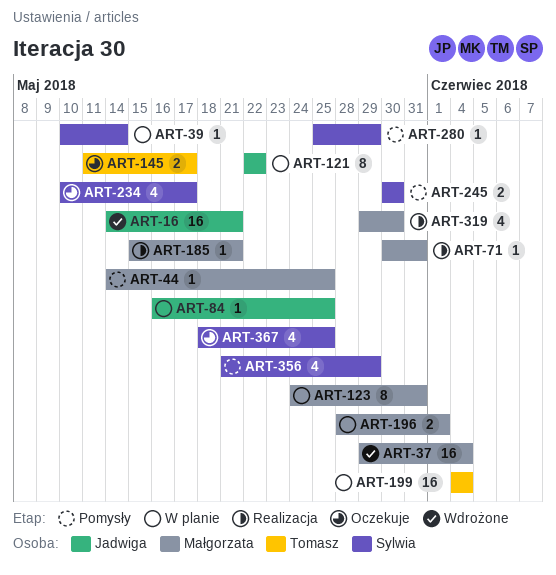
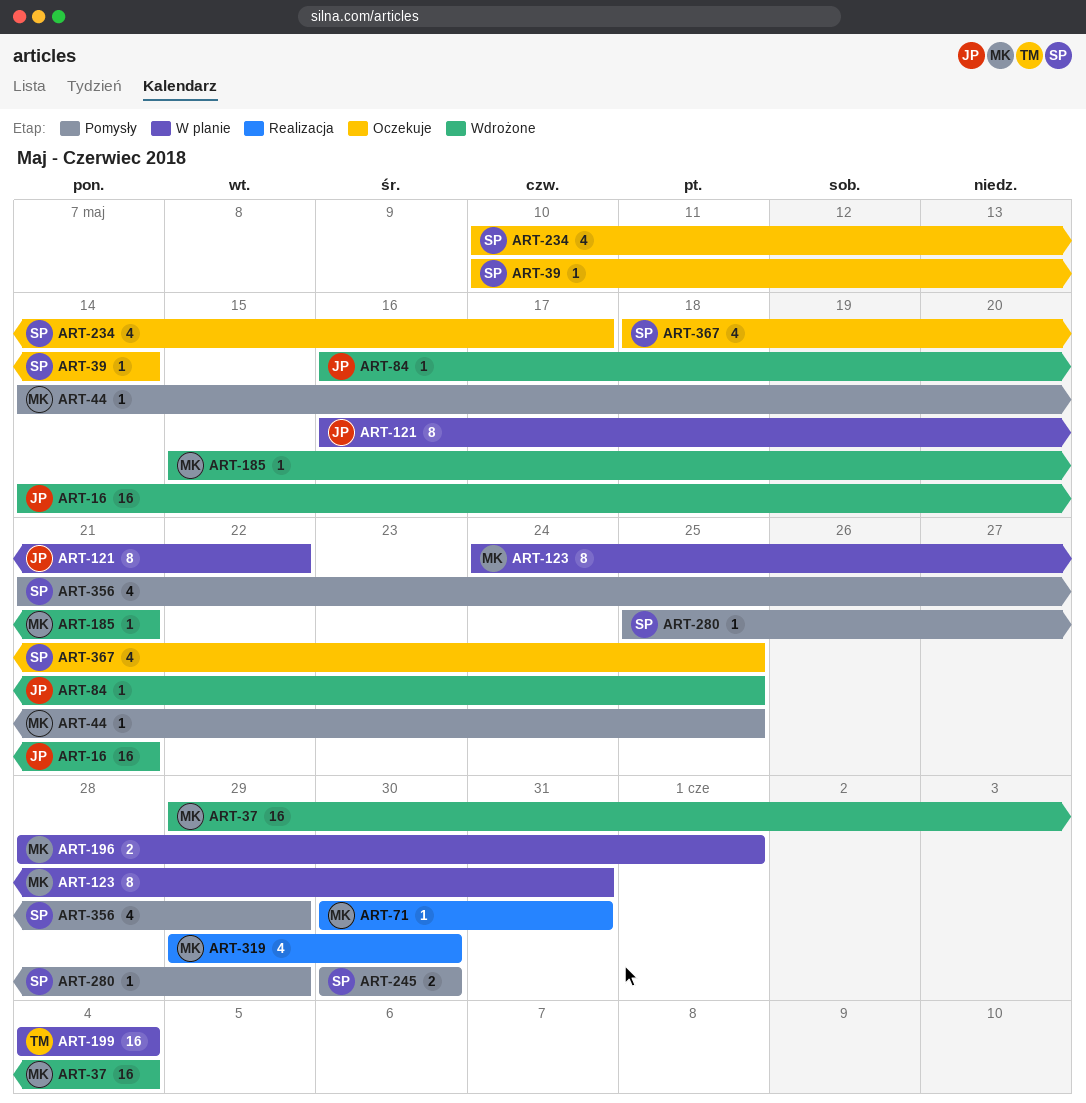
ART-39, status: W planie -> Oczekuje
ART-84, status: W planie -> Wdrożone
ART-121, start: May 22 -> May 16
ART-145: present -> none
ART-185, status: Realizacja -> Wdrożone

